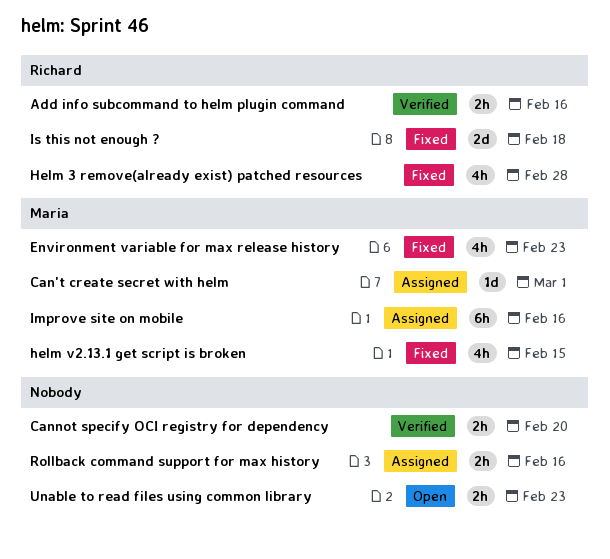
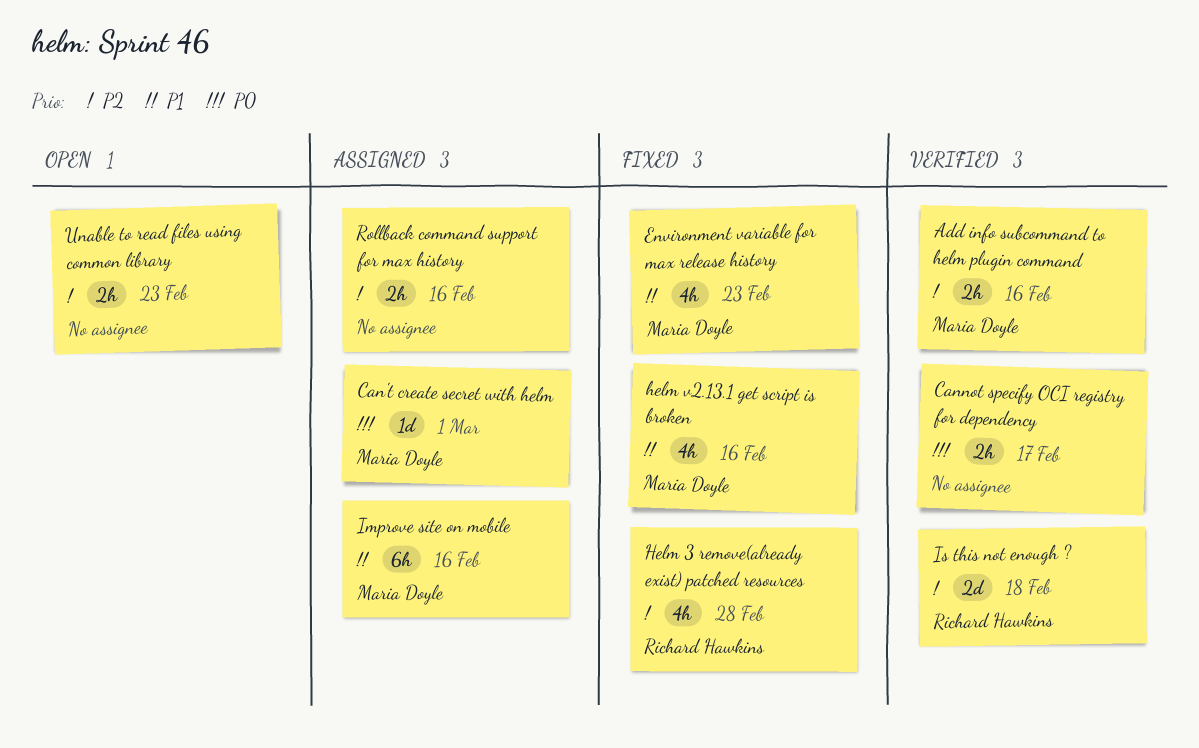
Add info subcommand to helm plugin command, owner: Richard Hawkins -> Maria Doyle
Cannot specify OCI registry for dependency, due: Feb 20 -> Feb 17
helm v2.13.1 get script is broken, due: Feb 15 -> Feb 16
Is this not enough ?, status: Fixed -> Verified

